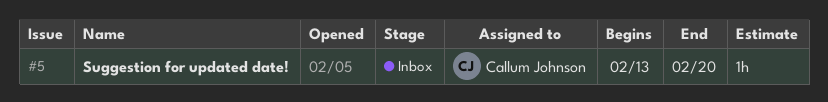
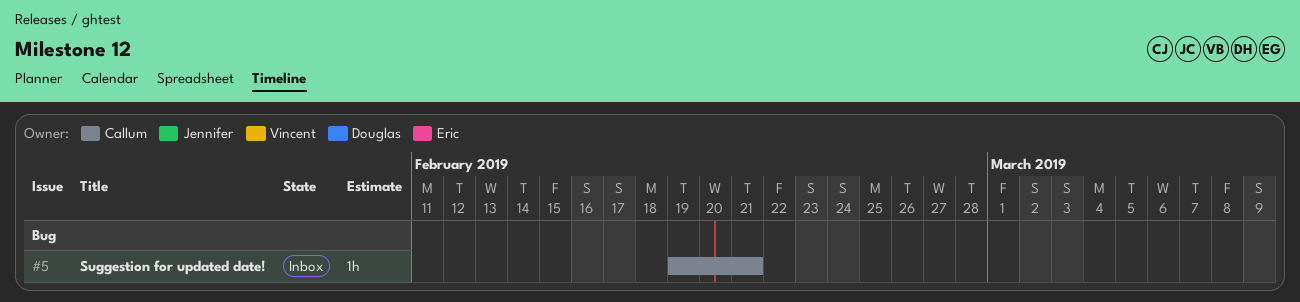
#5, start: Feb 13 -> Feb 19
#5, due: Feb 20 -> Feb 21

